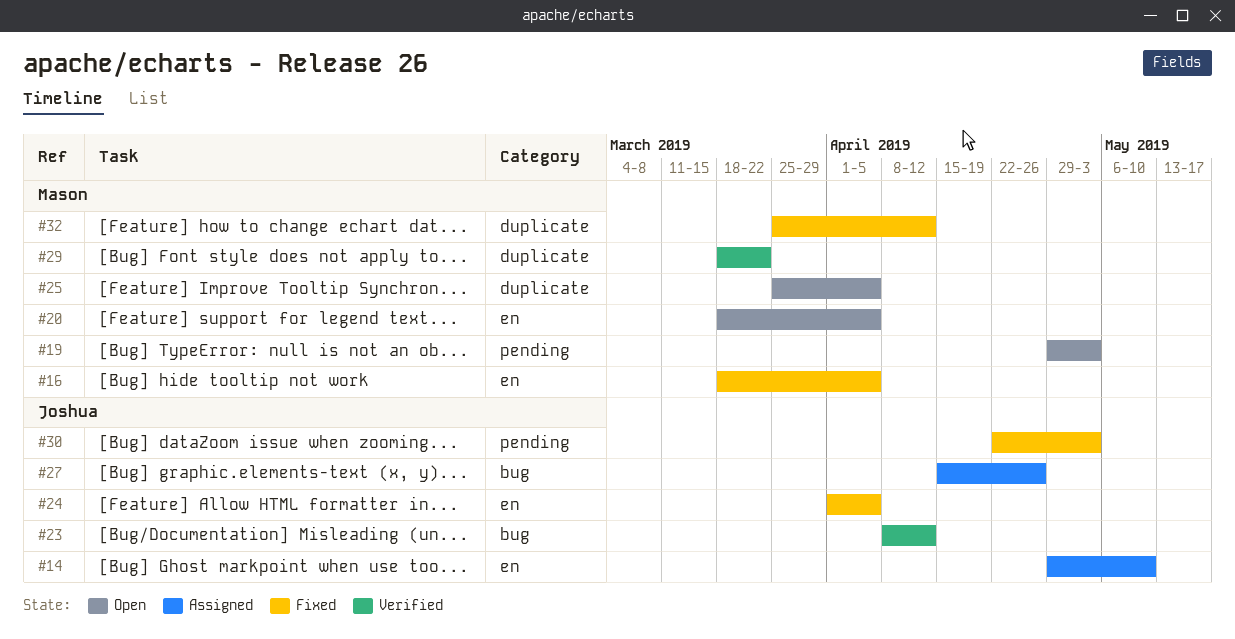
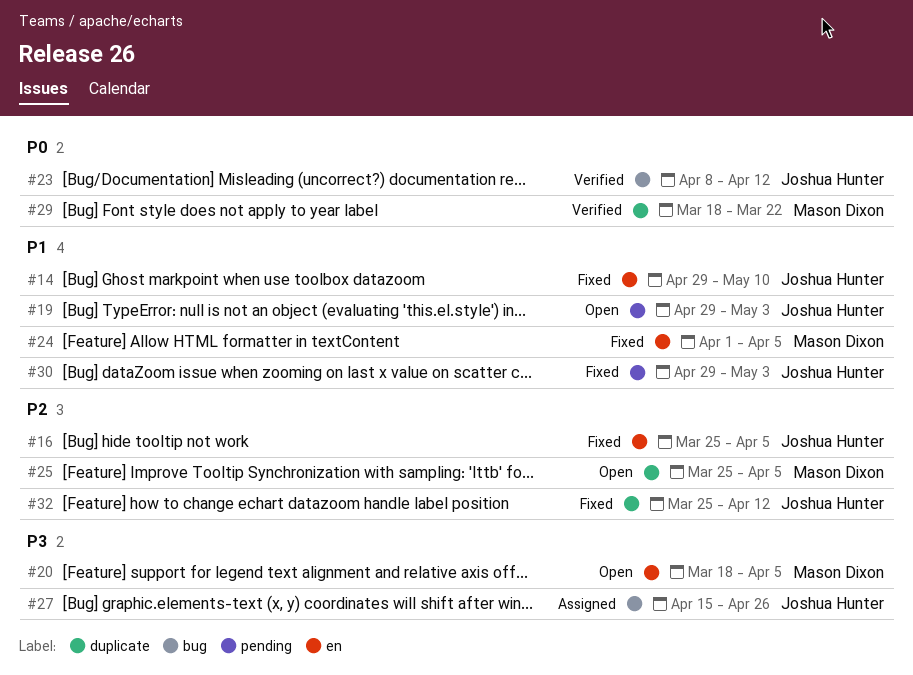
#14, status: Assigned -> Fixed
#16, owner: Mason Dixon -> Joshua Hunter
#16, start: Mar 18 -> Mar 25
#19, owner: Mason Dixon -> Joshua Hunter
#24, owner: Joshua Hunter -> Mason Dixon
#30, start: Apr 22 -> Apr 29
#32, owner: Mason Dixon -> Joshua Hunter

